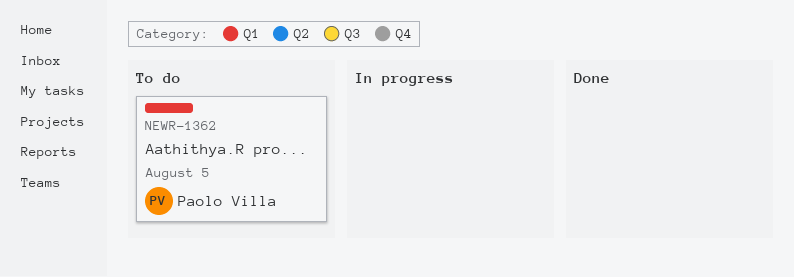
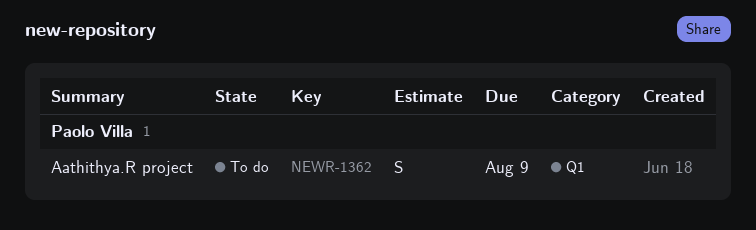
NEWR-1362, due: Aug 5 -> Aug 9

